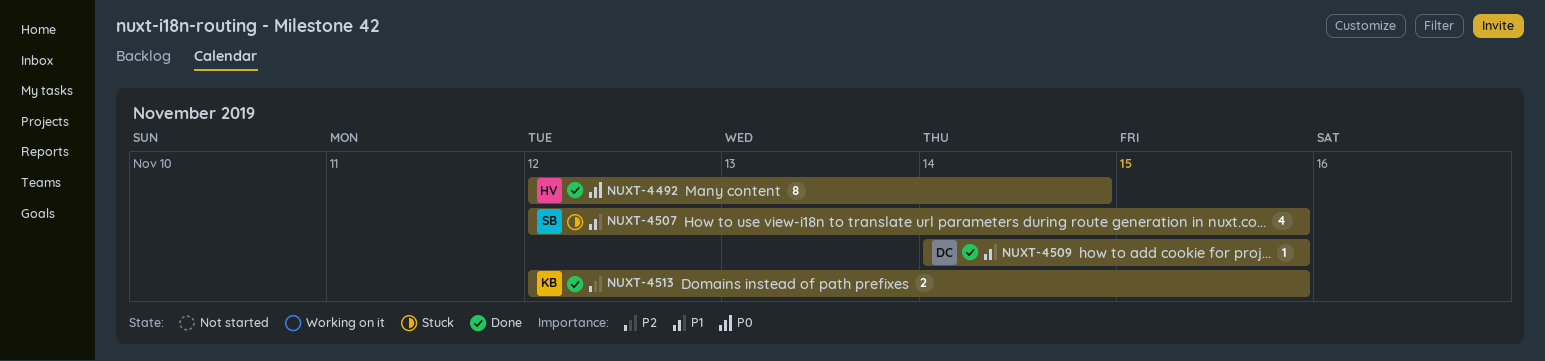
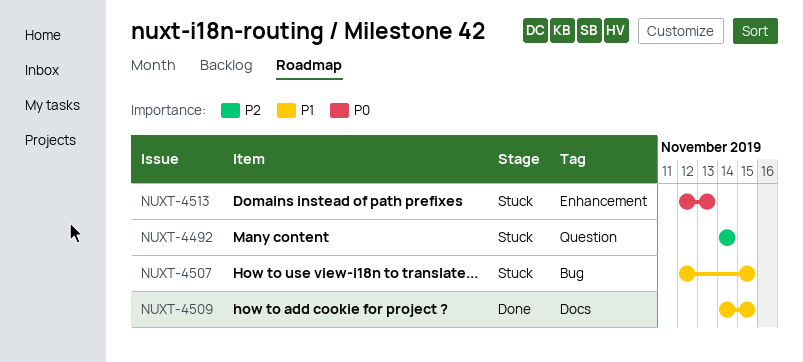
NUXT-4492, status: Done -> Stuck
NUXT-4492, priority: P0 -> P2
NUXT-4492, start: Nov 12 -> Nov 14
NUXT-4513, status: Done -> Stuck
NUXT-4513, priority: P2 -> P0
NUXT-4513, due: Nov 15 -> Nov 13

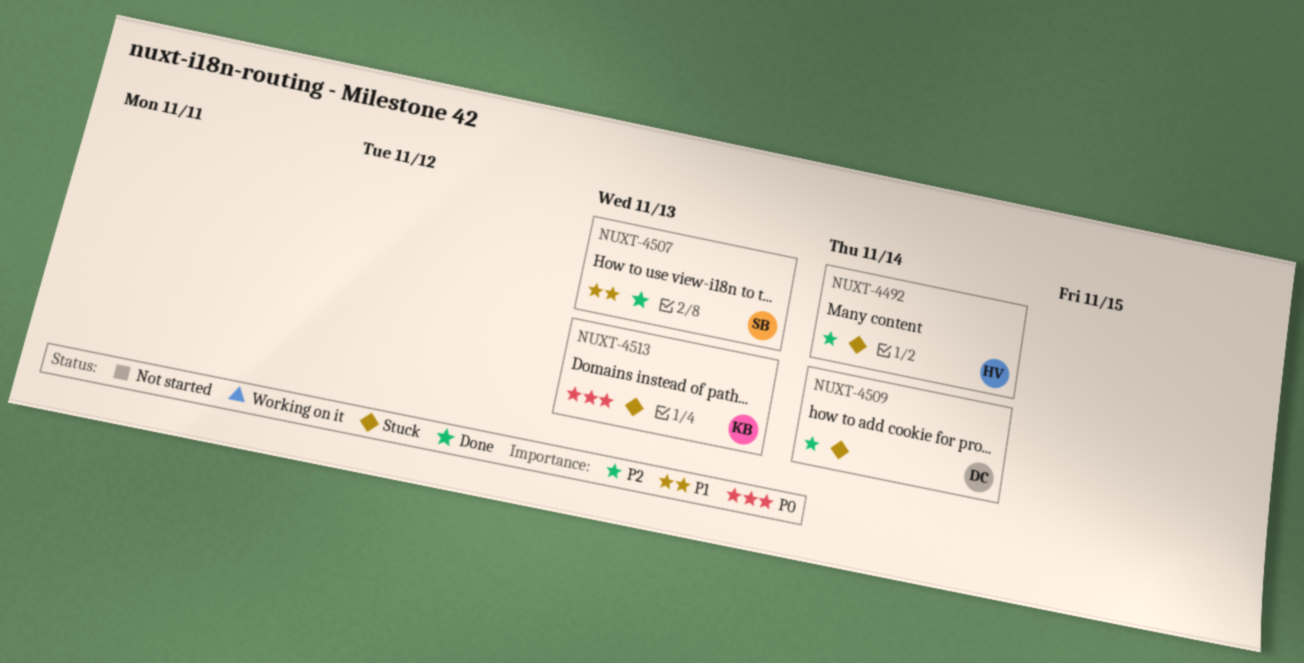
NUXT-4507, status: Stuck -> Done
NUXT-4507, due: Nov 15 -> Nov 13
NUXT-4509, status: Done -> Stuck
NUXT-4509, priority: P1 -> P2
NUXT-4509, due: Nov 15 -> Nov 14

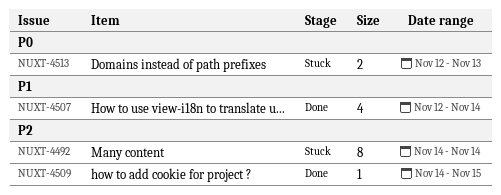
NUXT-4507, due: Nov 13 -> Nov 14
NUXT-4509, status: Stuck -> Done
NUXT-4509, due: Nov 14 -> Nov 15

